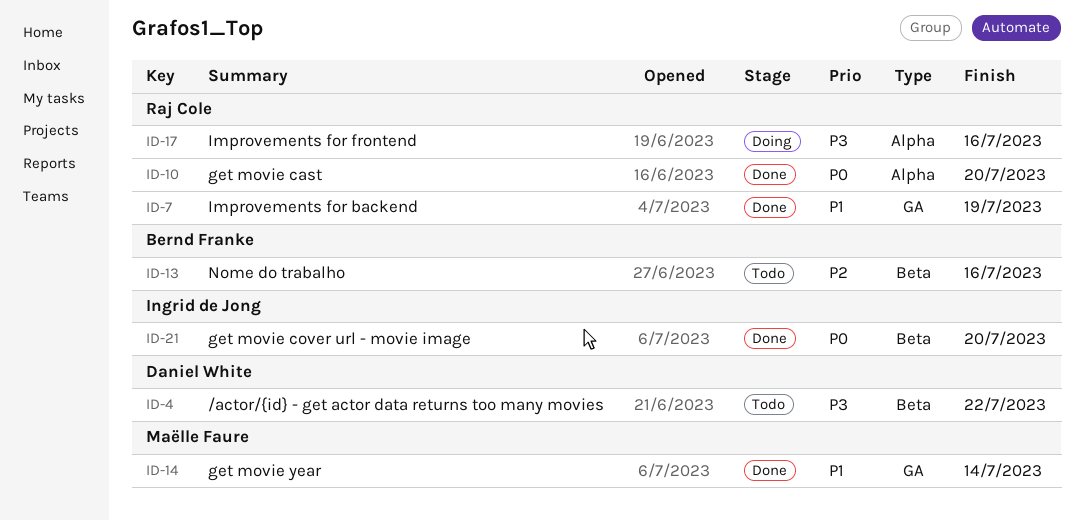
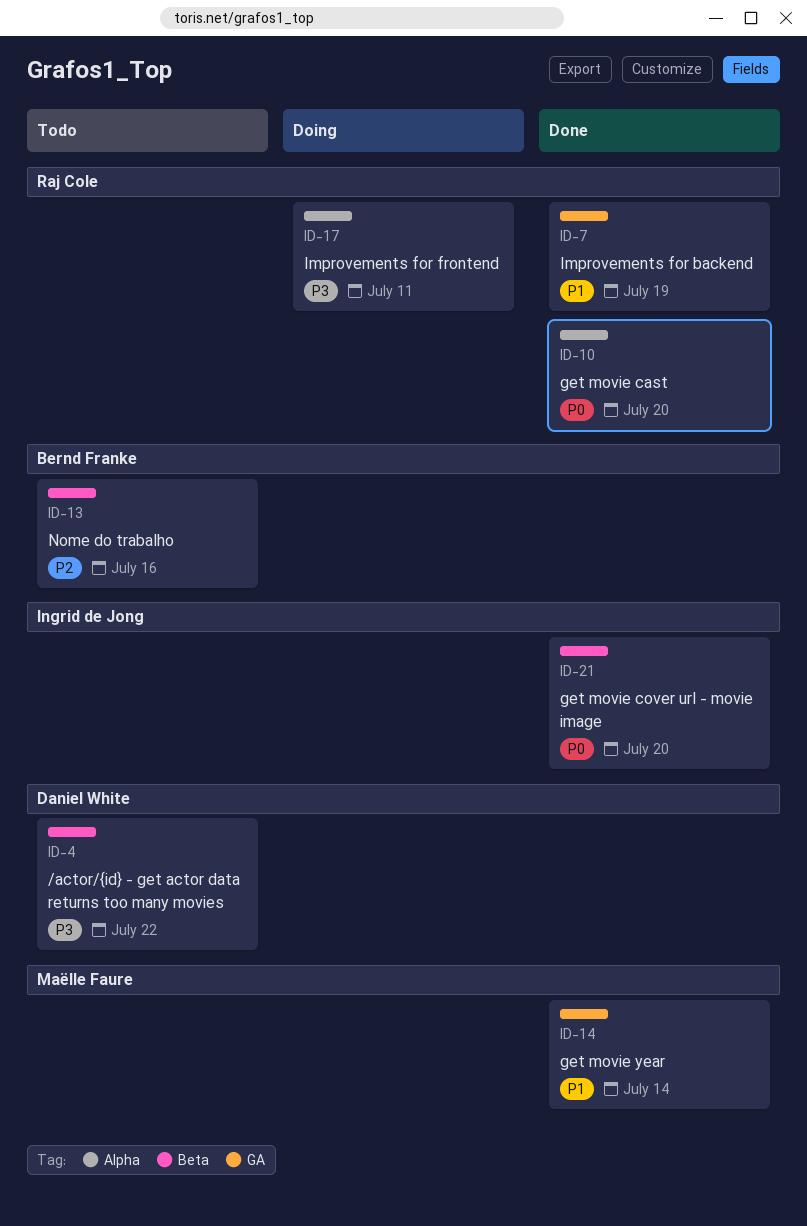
ID-17, due: Jul 16 -> Jul 11

